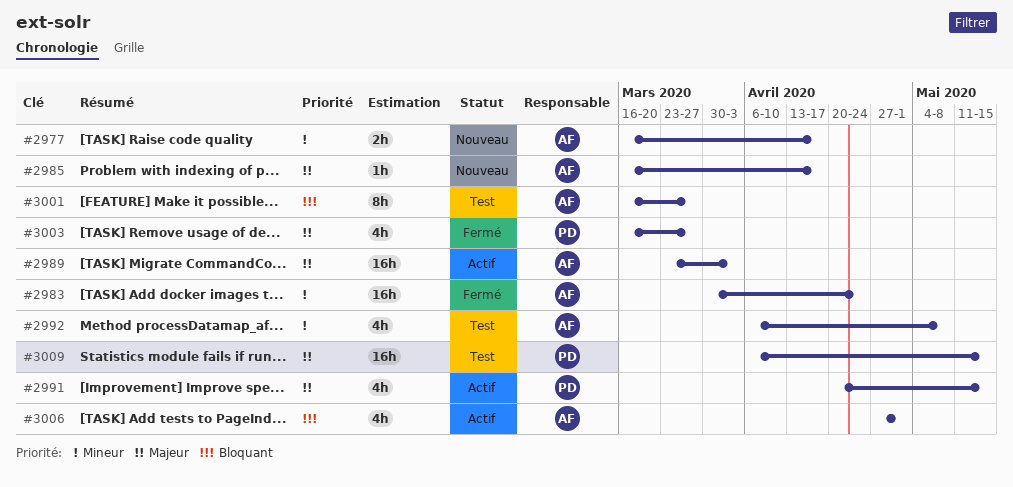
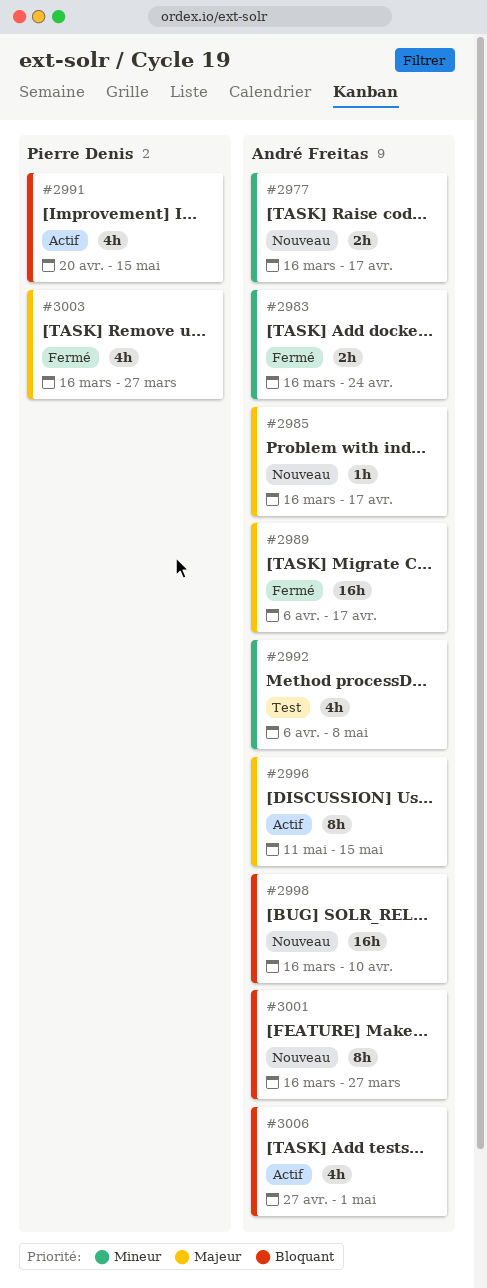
#2983, estimate: 16h -> 2h
#2983, start: Mar 30 -> Mar 16
#2989, status: Actif -> Fermé
#2989, start: Mar 23 -> Apr 6
#2989, due: Apr 3 -> Apr 17
#2991, priority: Majeur -> Bloquant
#2996: none -> present
#2998: none -> present
#3001, status: Test -> Nouveau
#3009: present -> none

